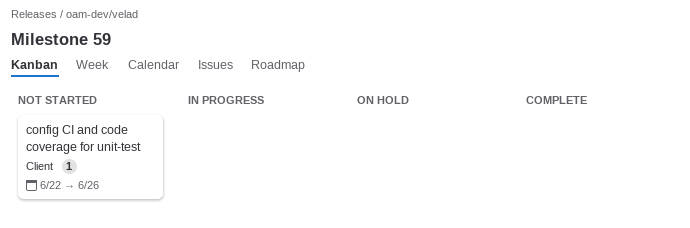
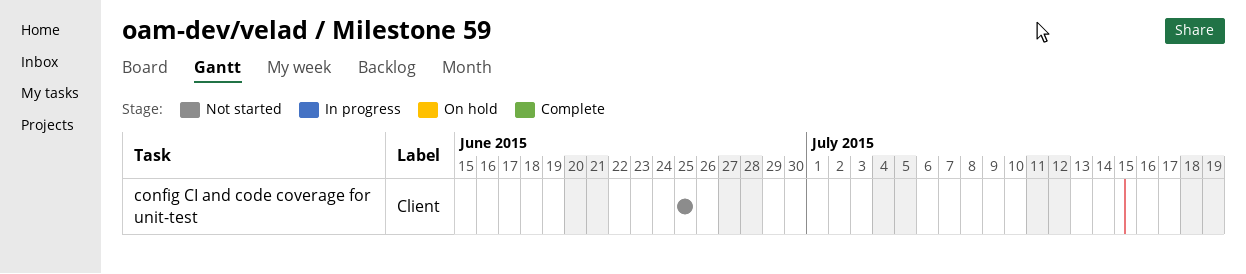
config CI and code coverage for unit-test, start: Jun 22 -> Jun 25
config CI and code coverage for unit-test, due: Jun 26 -> Jun 25

